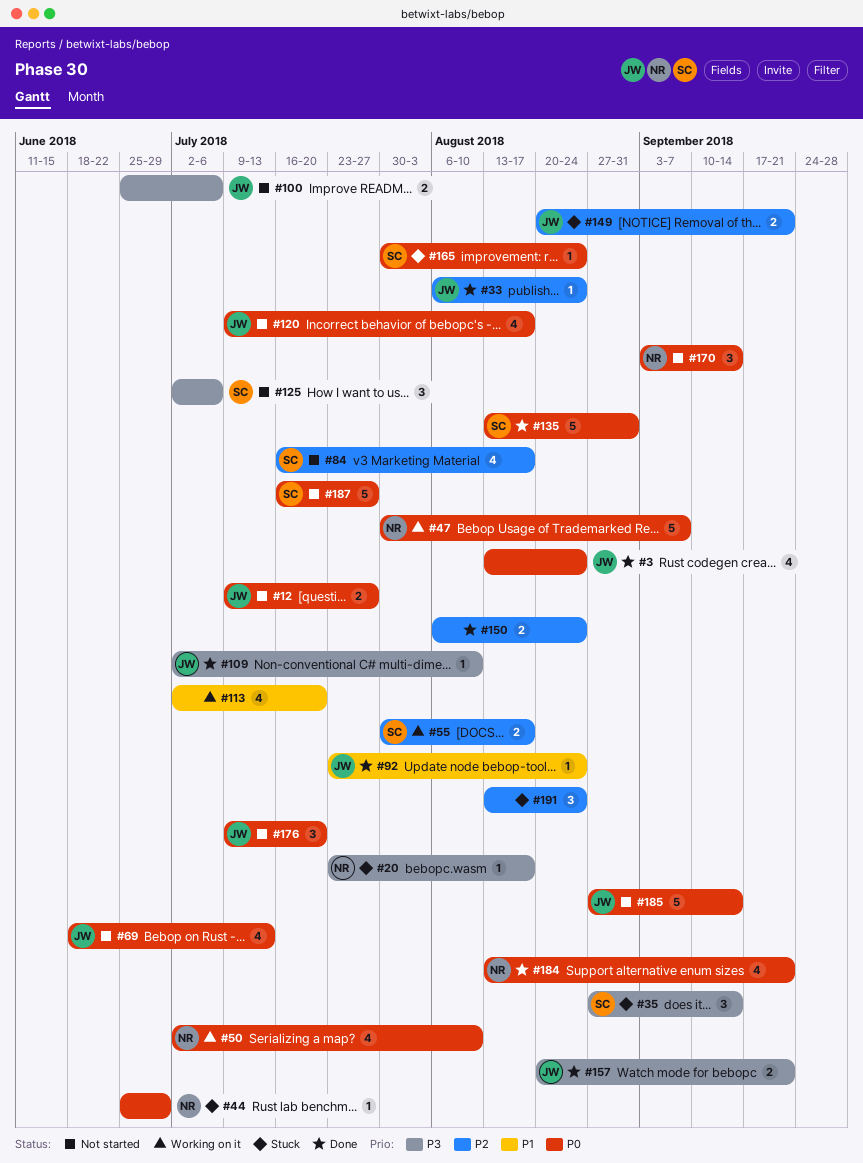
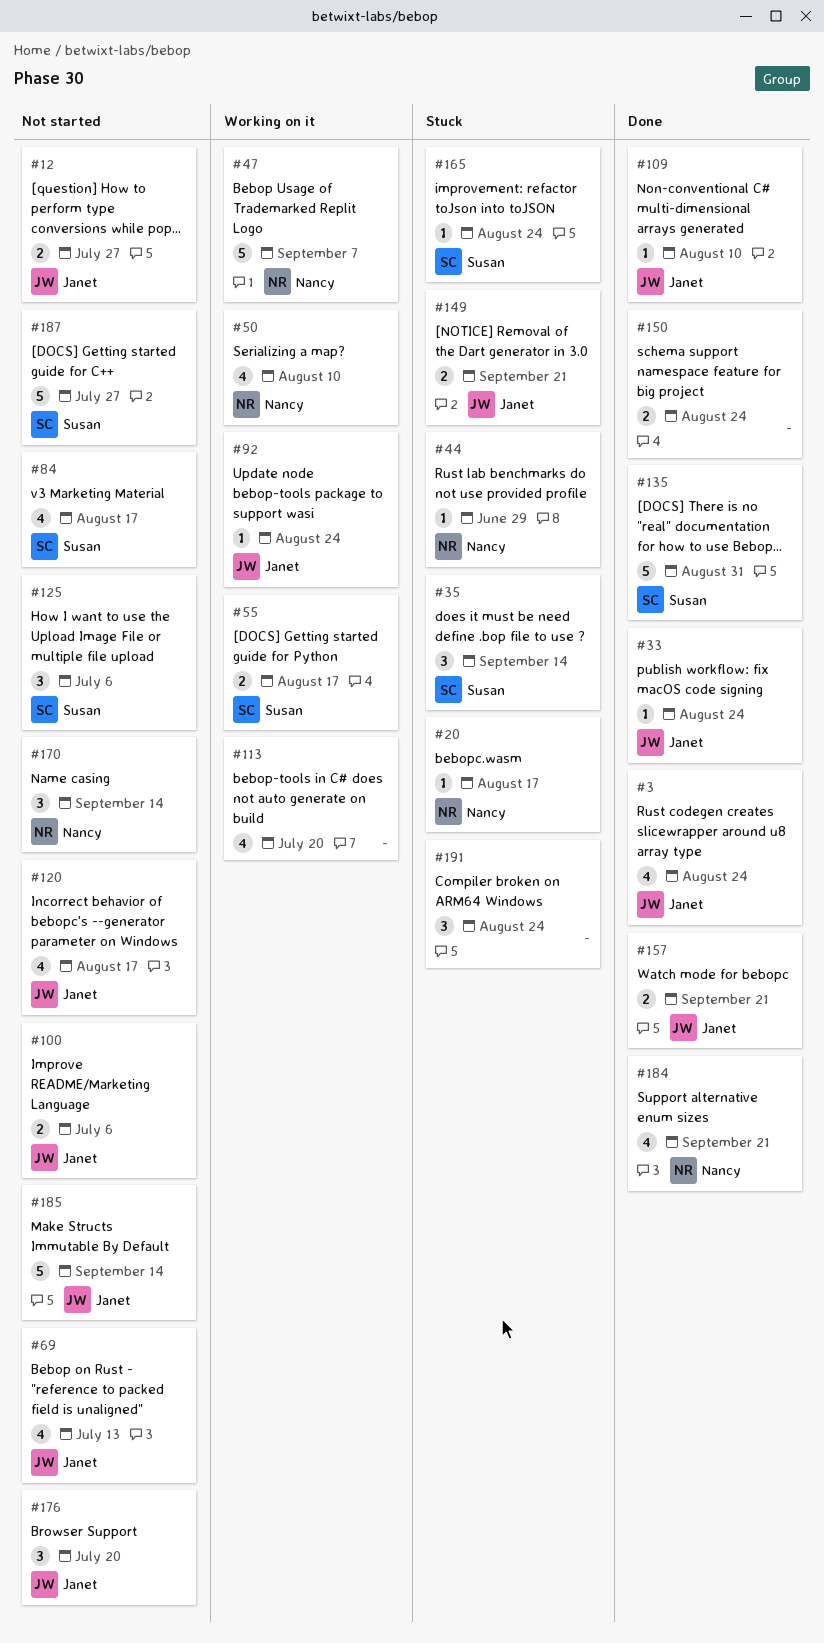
#92, status: Done -> Working on it

